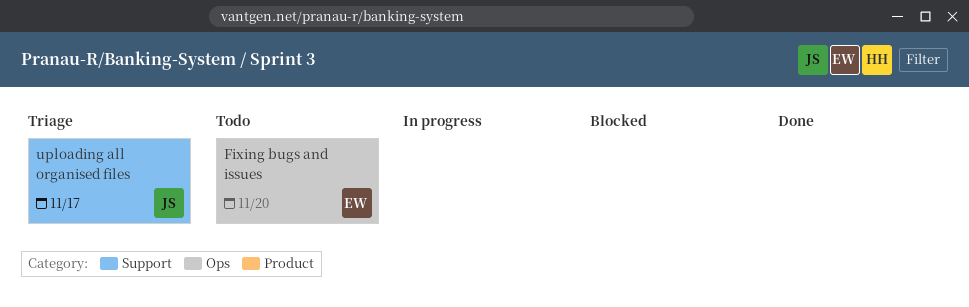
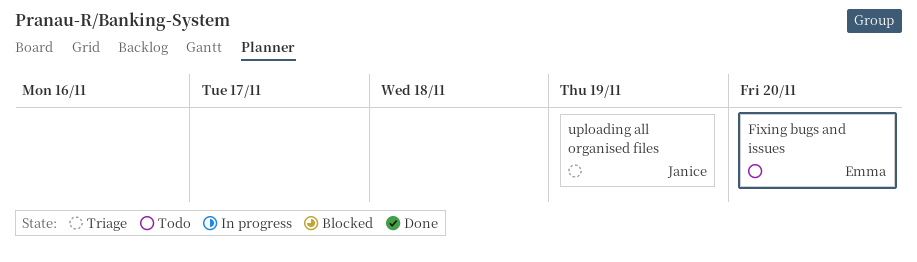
uploading all organised files, due: Nov 17 -> Nov 19

